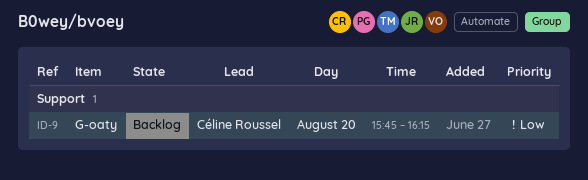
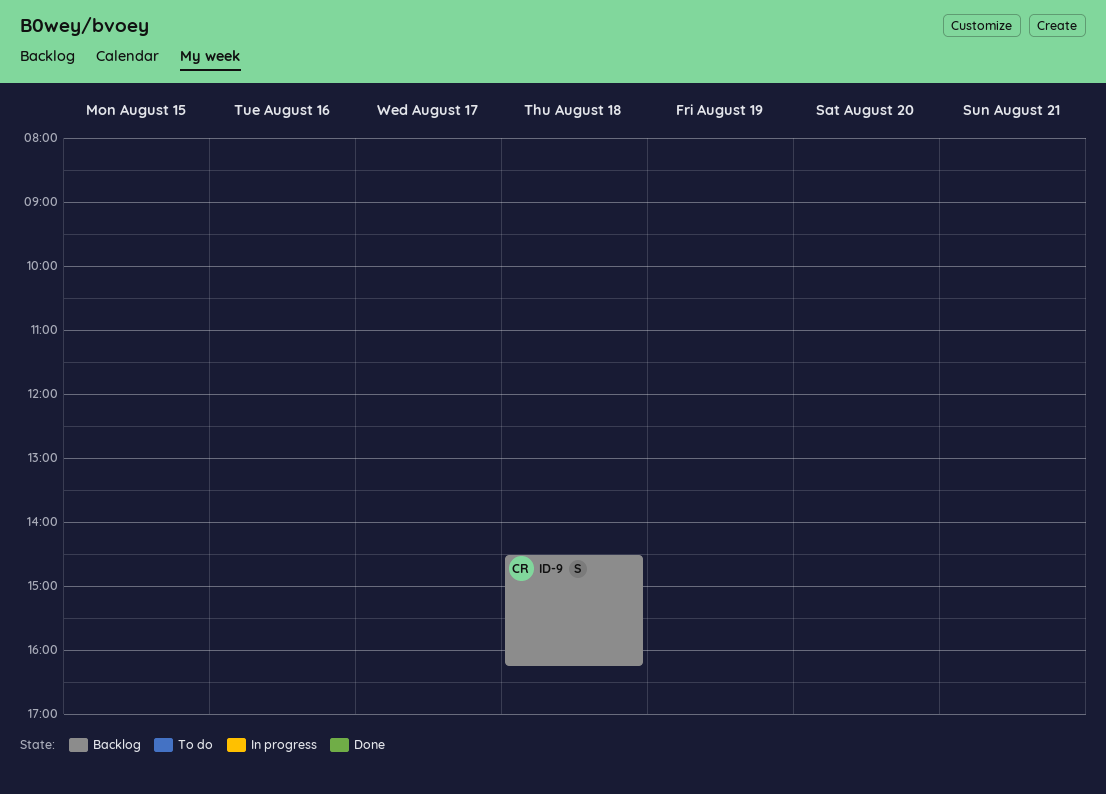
ID-9, day: Aug 20 -> Aug 18
ID-9, begins: 15:45 -> 14:30

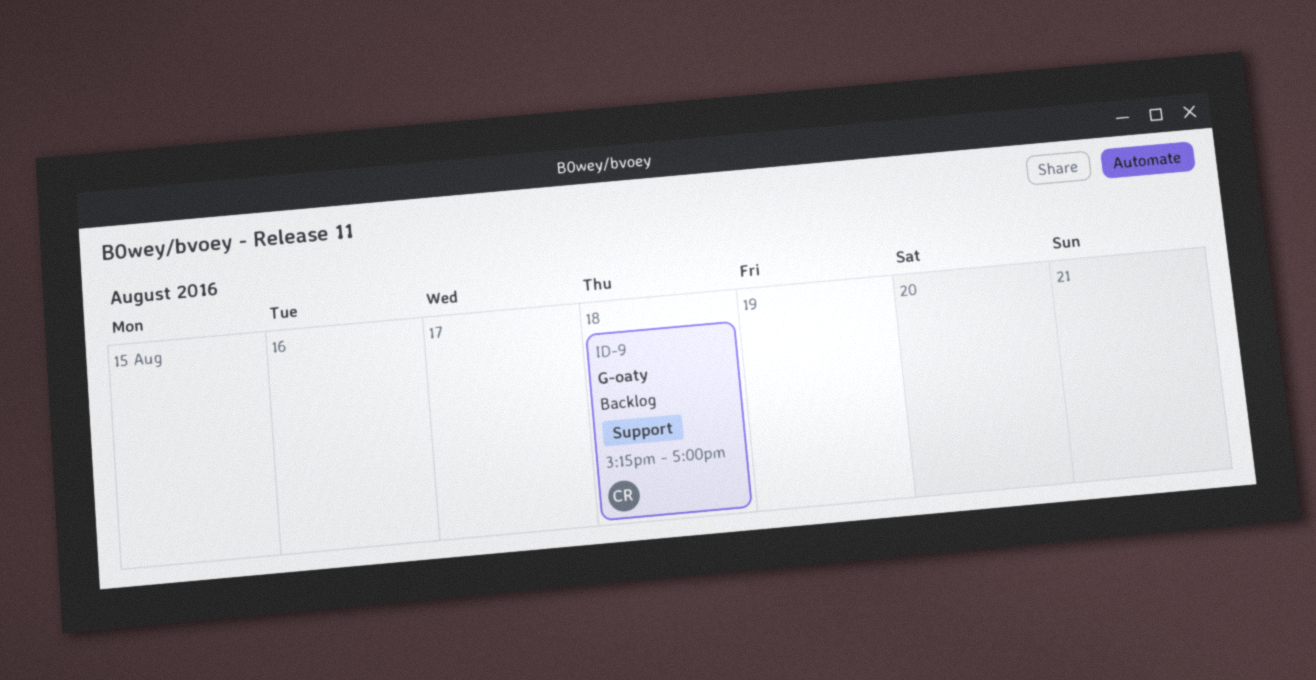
ID-9, begins: 14:30 -> 15:15
ID-9, ends: 16:15 -> 17:00

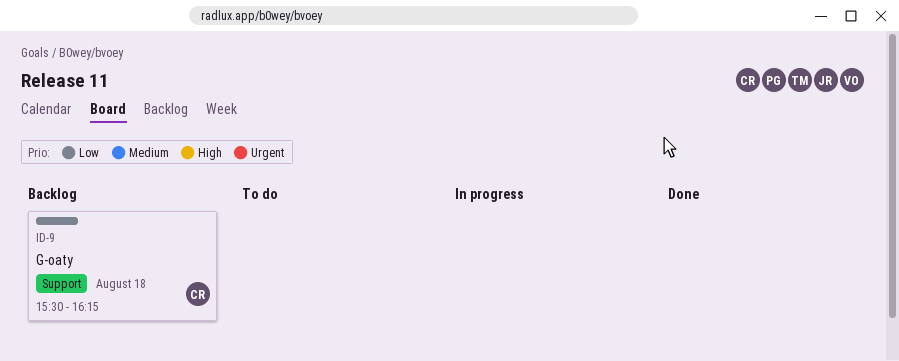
ID-9, begins: 15:15 -> 15:30
ID-9, ends: 17:00 -> 16:15

